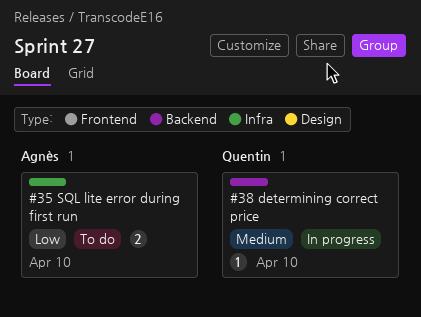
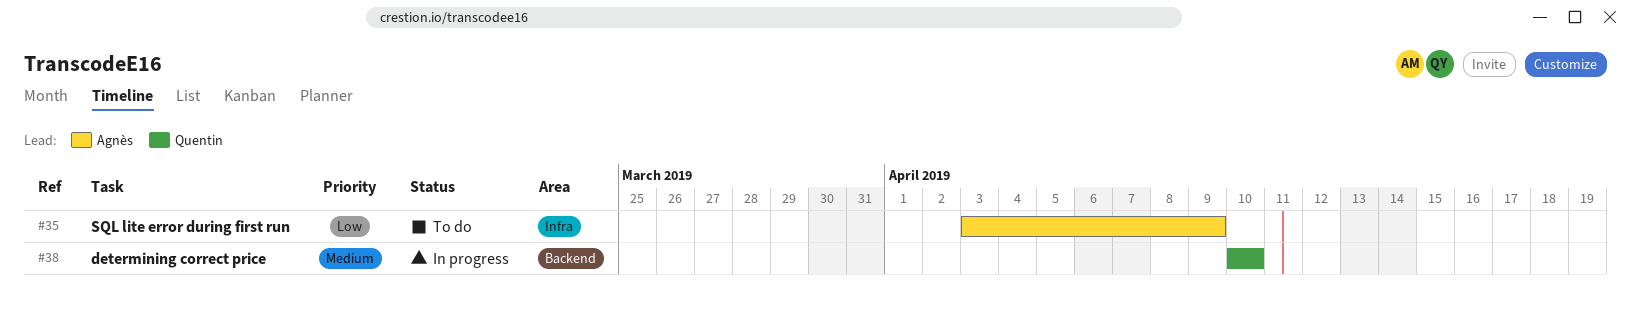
#35, due: Apr 10 -> Apr 9

